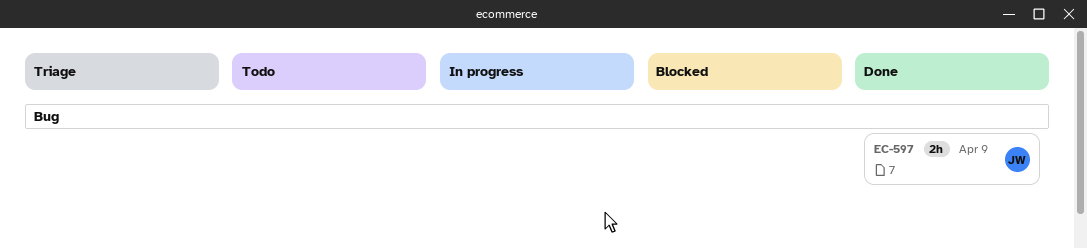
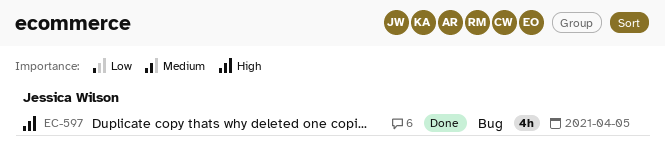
EC-597, estimate: 2h -> 4h
EC-597, due: Apr 9 -> Apr 5

